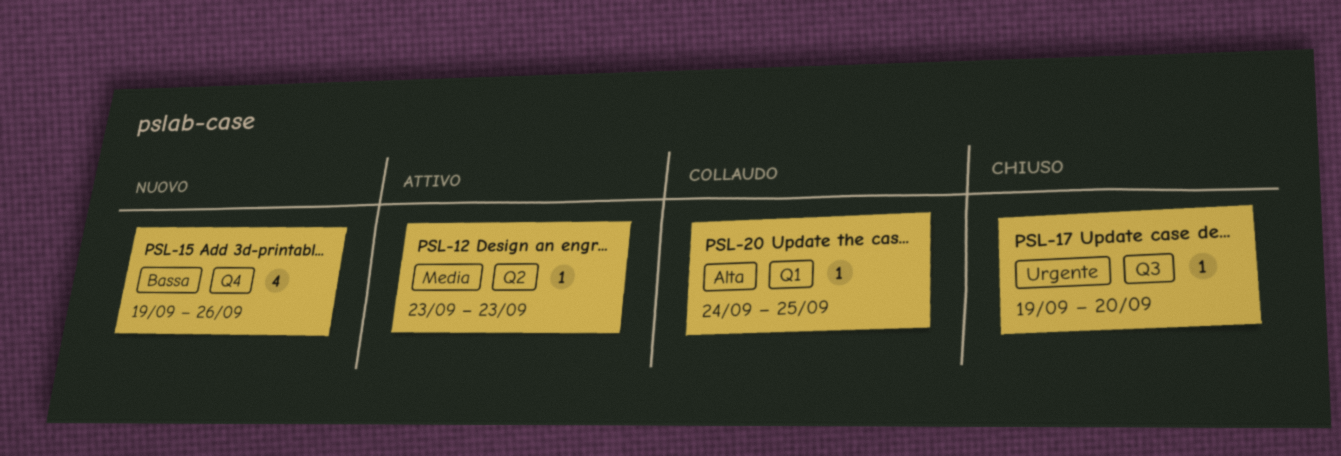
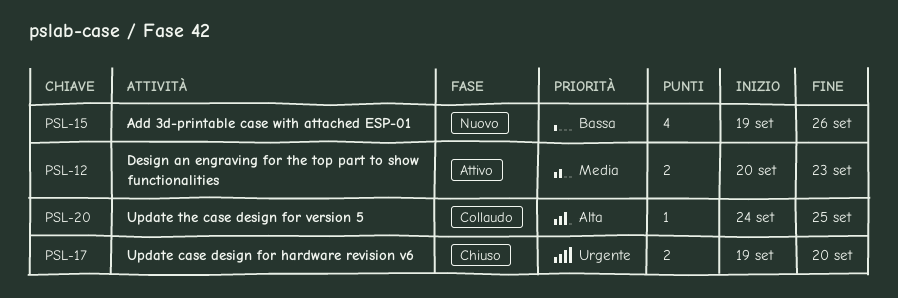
PSL-12, estimate: 1 -> 2
PSL-12, start: Sep 23 -> Sep 20
PSL-17, estimate: 1 -> 2

